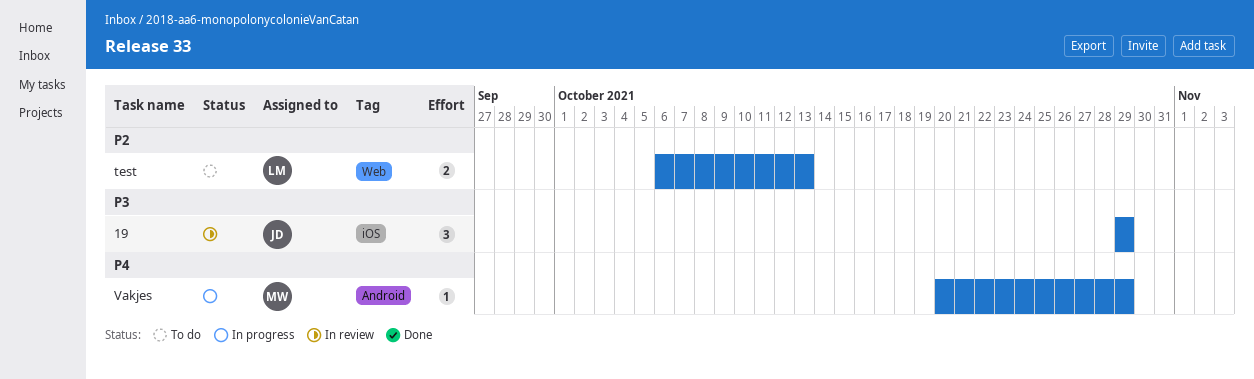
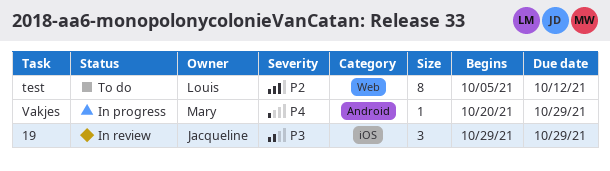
test, estimate: 2 -> 8
test, start: Oct 6 -> Oct 5
test, due: Oct 13 -> Oct 12

